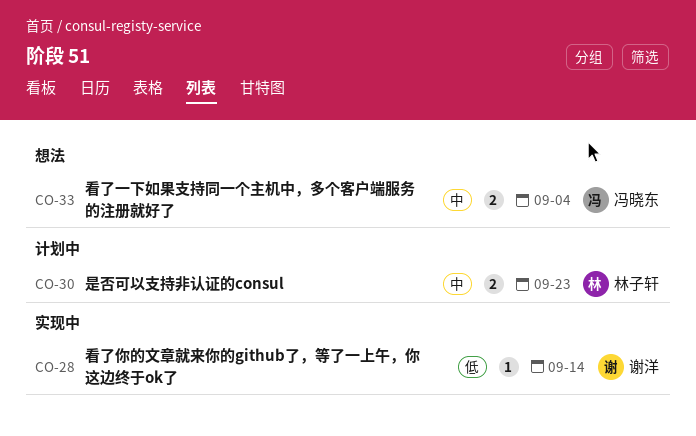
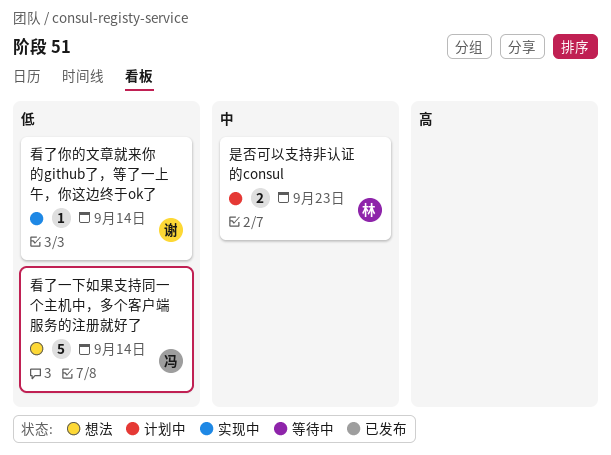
看了一下如果支持同一个主机中，多个客户端服务的注册就好了, priority: 中 -> 低
看了一下如果支持同一个主机中，多个客户端服务的注册就好了, estimate: 2 -> 5
看了一下如果支持同一个主机中，多个客户端服务的注册就好了, due: Sep 4 -> Sep 14

